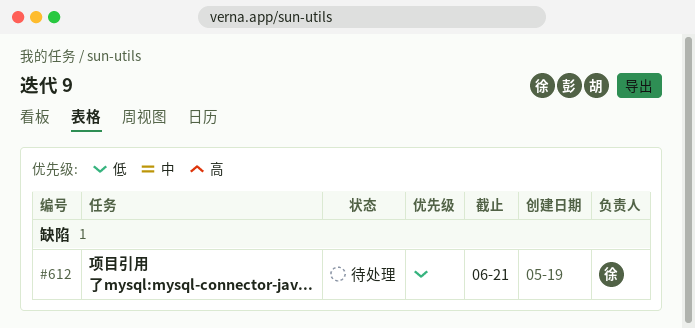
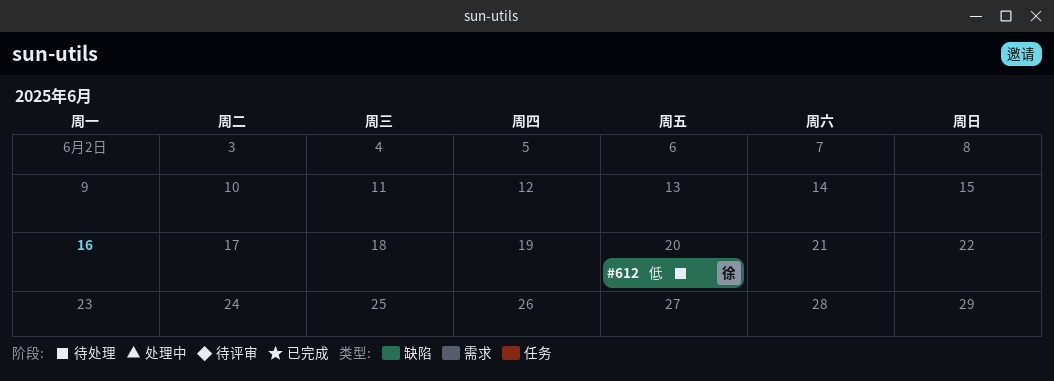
#612, due: Jun 21 -> Jun 20

